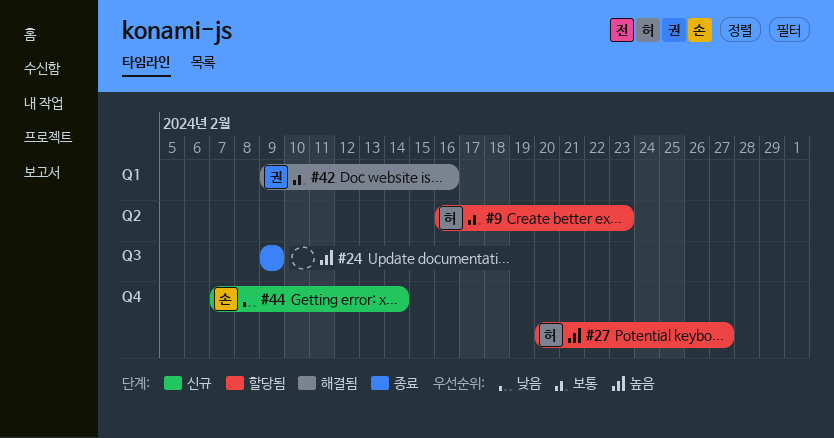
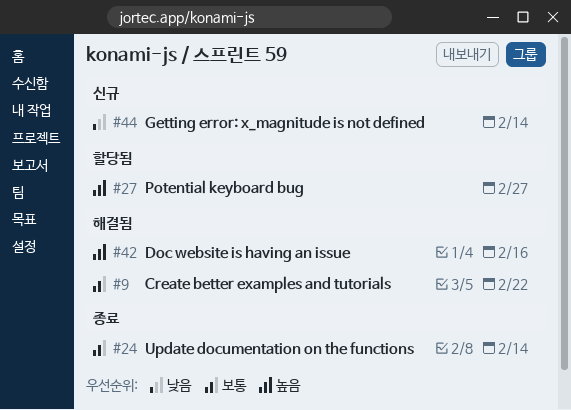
#9, status: 할당됨 -> 해결됨
#9, due: Feb 23 -> Feb 22
#24, priority: 높음 -> 보통
#24, due: Feb 9 -> Feb 14
#42, priority: 보통 -> 높음

